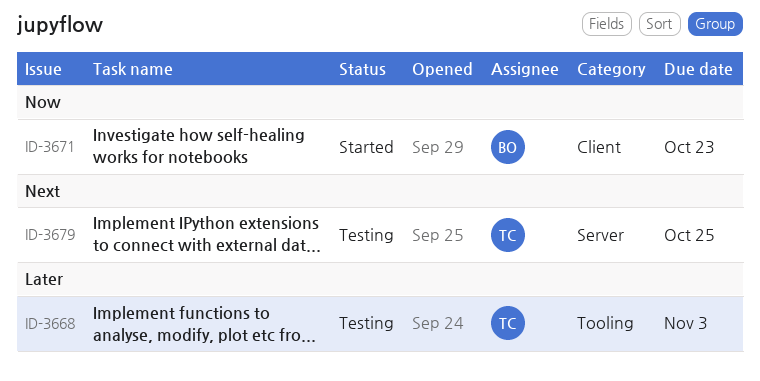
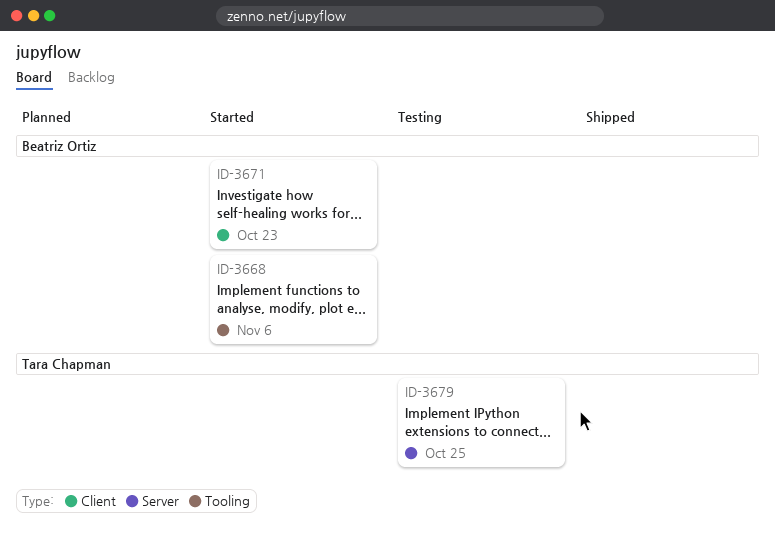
ID-3668, status: Testing -> Started
ID-3668, owner: Tara Chapman -> Beatriz Ortiz
ID-3668, due: Nov 3 -> Nov 6

